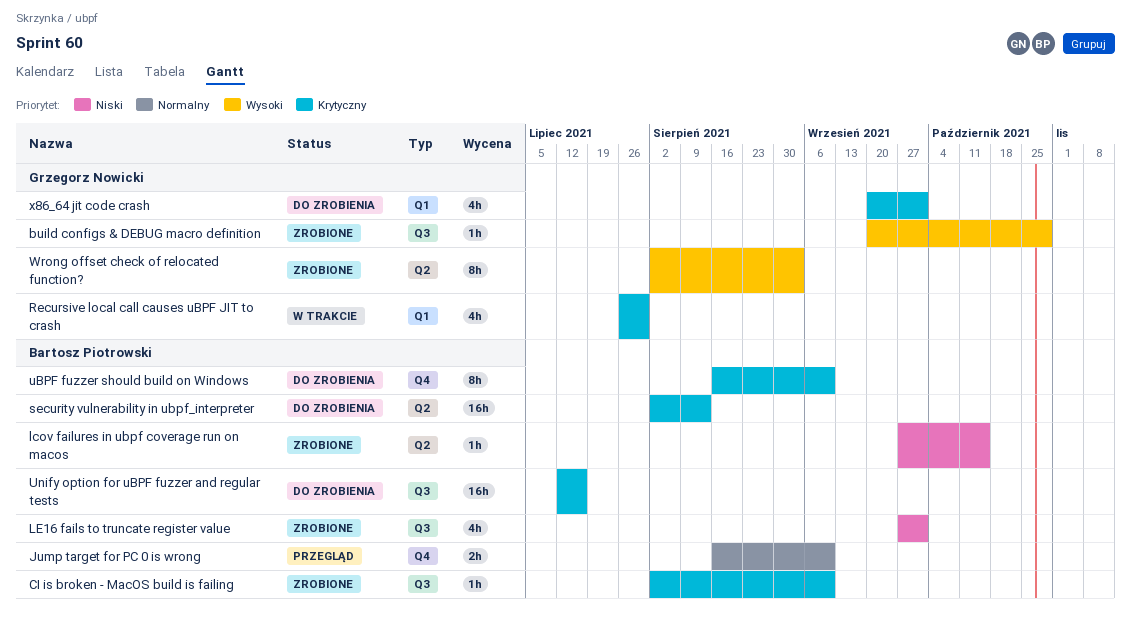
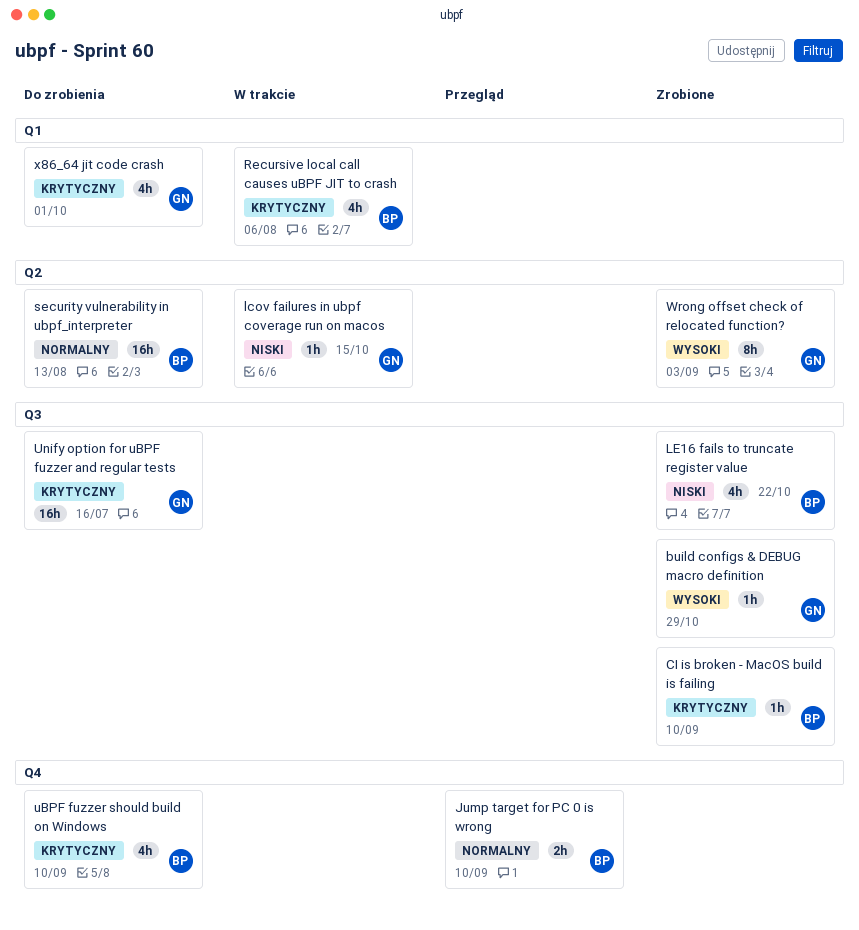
lcov failures in ubpf coverage run on macos, status: Zrobione -> W trakcie
lcov failures in ubpf coverage run on macos, owner: Bartosz Piotrowski -> Grzegorz Nowicki
LE16 fails to truncate register value, due: Oct 1 -> Oct 22
Recursive local call causes uBPF JIT to crash, owner: Grzegorz Nowicki -> Bartosz Piotrowski
Recursive local call causes uBPF JIT to crash, due: Jul 30 -> Aug 6
security vulnerability in ubpf_interpreter, priority: Krytyczny -> Normalny
uBPF fuzzer should build on Windows, estimate: 8h -> 4h
Unify option for uBPF fuzzer and regular tests, owner: Bartosz Piotrowski -> Grzegorz Nowicki

